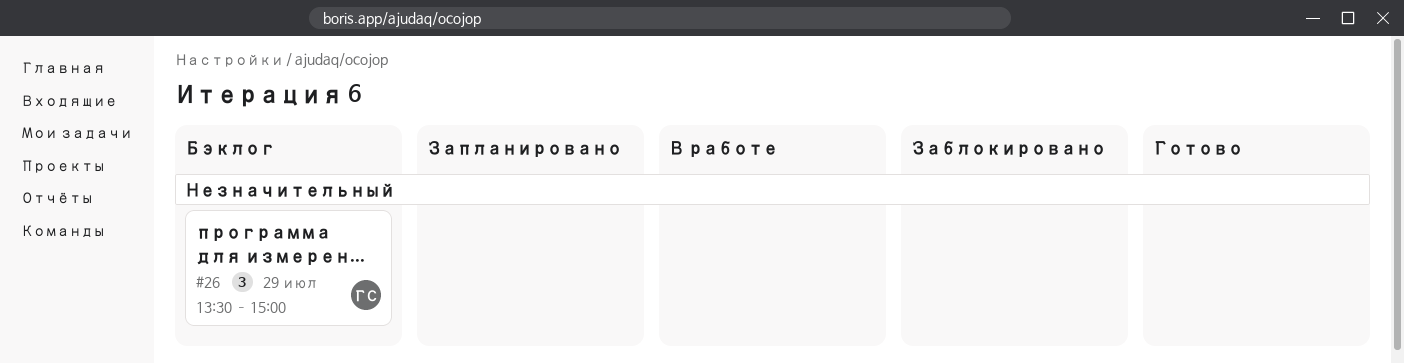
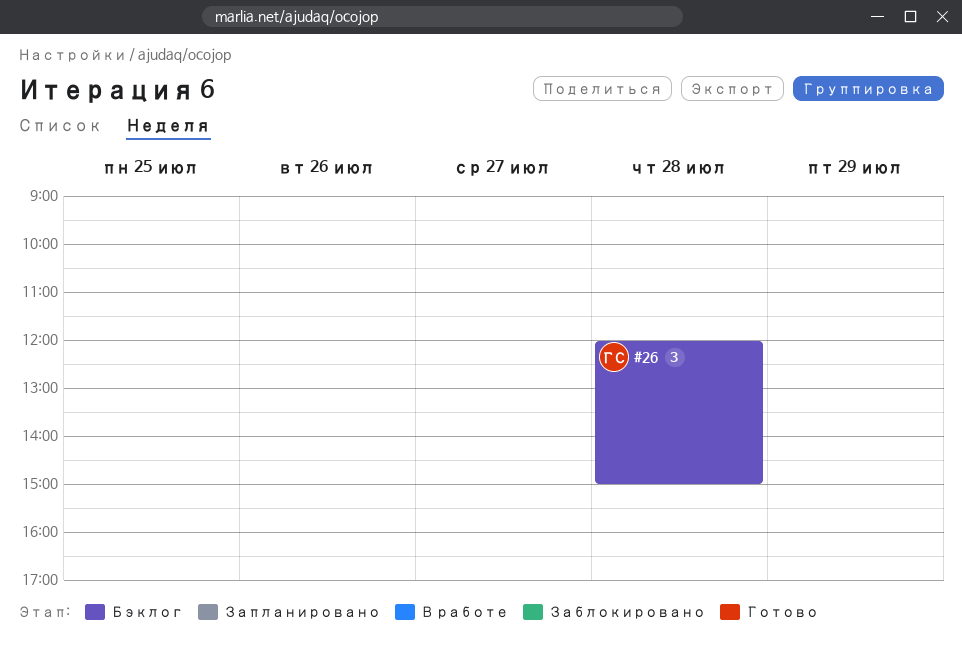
#26, day: Jul 29 -> Jul 28
#26, begins: 13:30 -> 12:00

